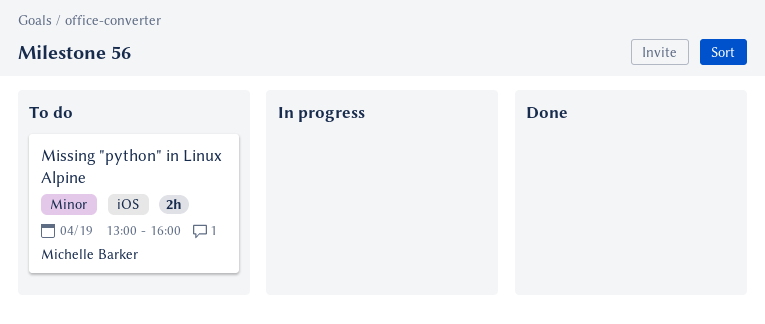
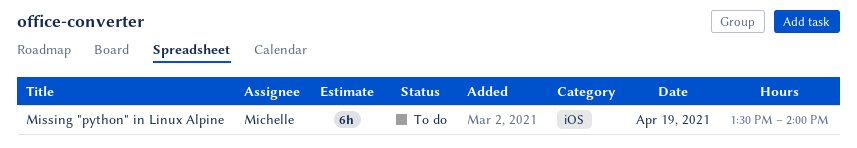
Missing "python" in Linux Alpine, estimate: 2h -> 6h
Missing "python" in Linux Alpine, begins: 13:00 -> 13:30
Missing "python" in Linux Alpine, ends: 16:00 -> 14:00

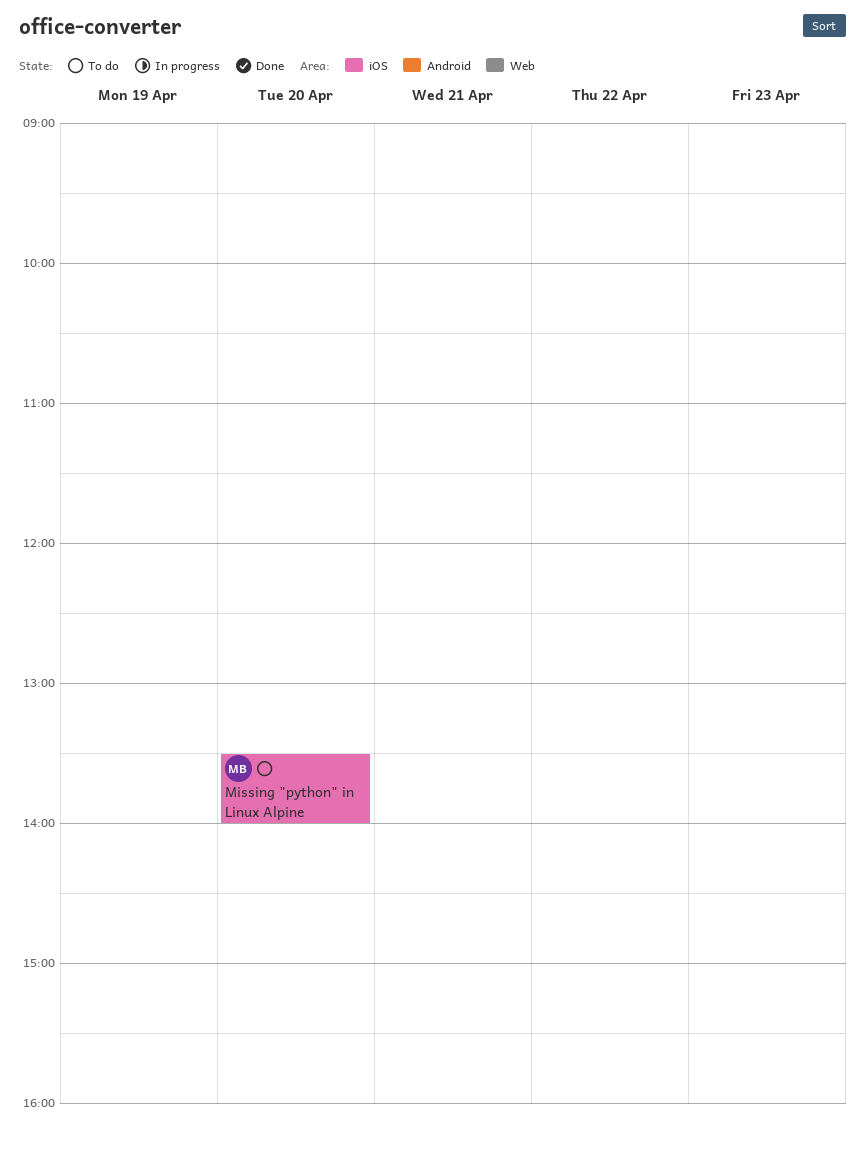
Missing "python" in Linux Alpine, day: Apr 19 -> Apr 20

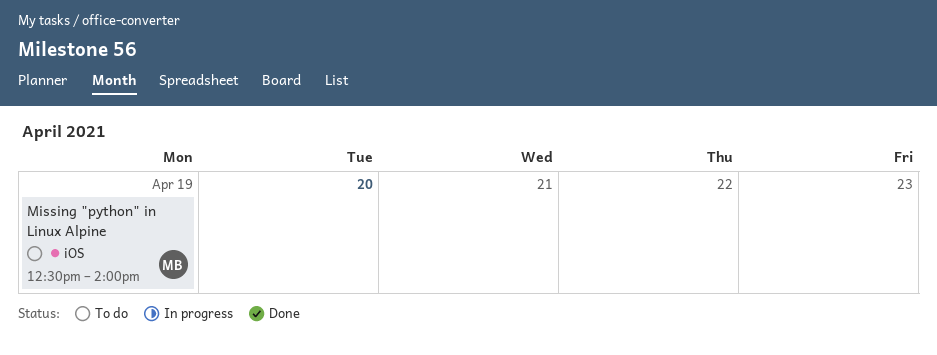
Missing "python" in Linux Alpine, day: Apr 20 -> Apr 19
Missing "python" in Linux Alpine, begins: 13:30 -> 12:30

